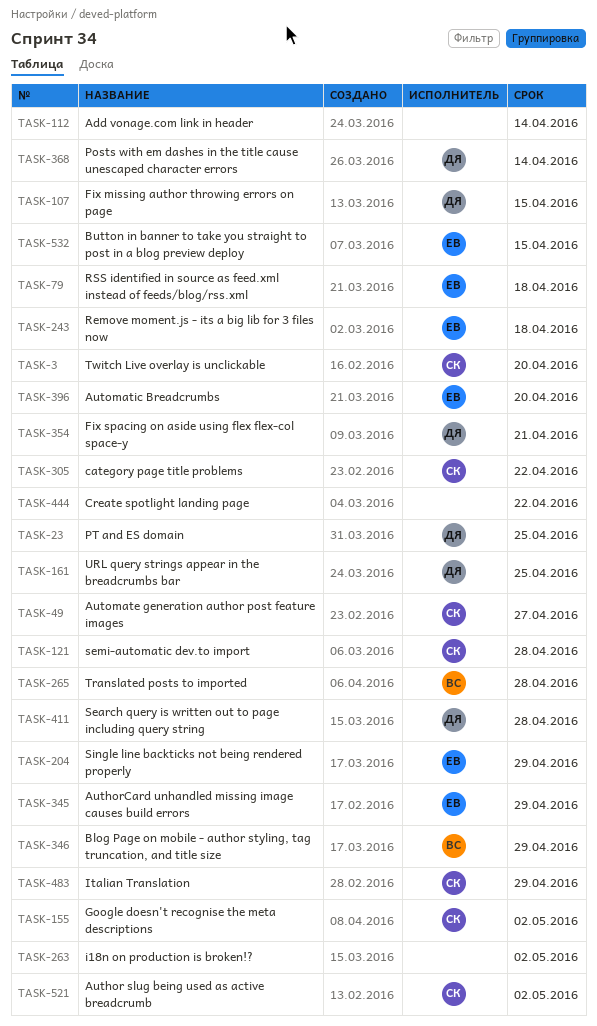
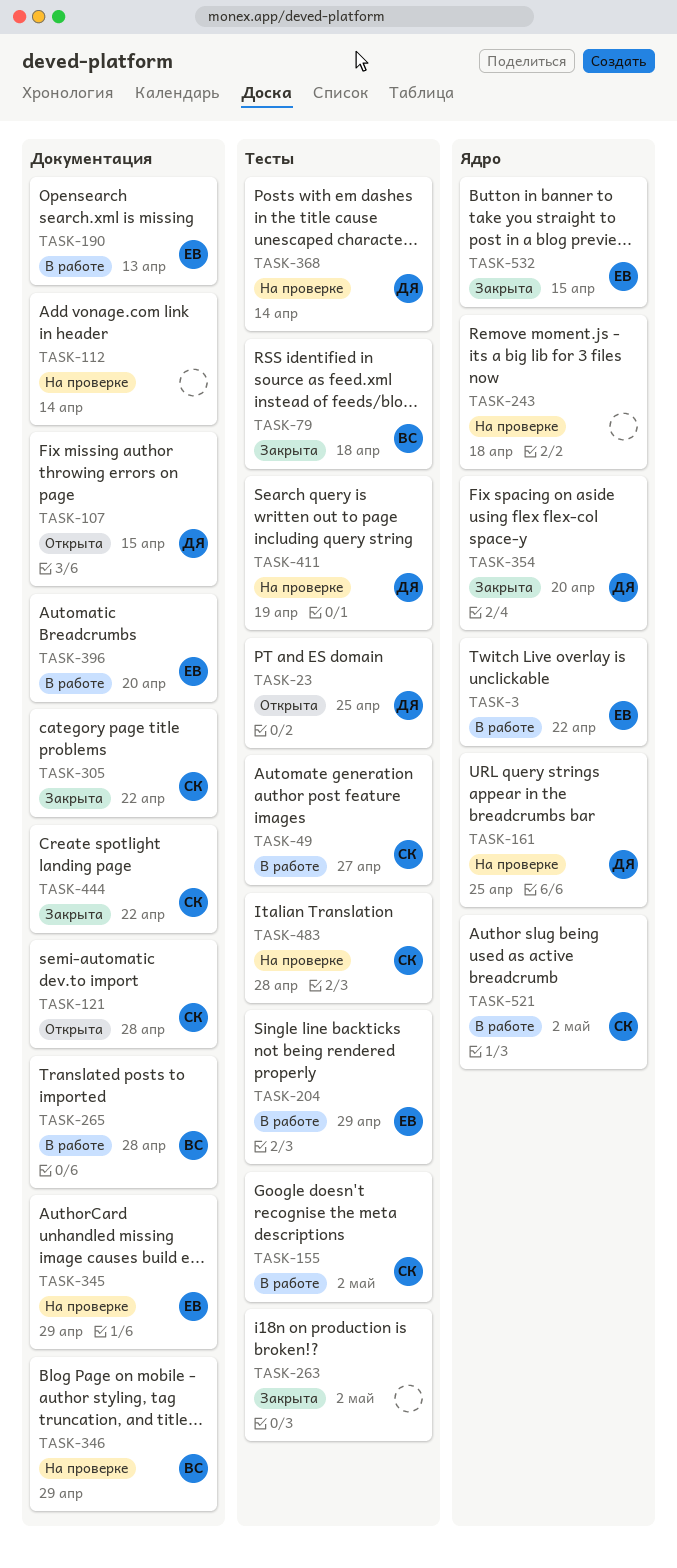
TASK-3, owner: СК -> ЕВ
TASK-3, due: Apr 20 -> Apr 22
TASK-79, owner: ЕВ -> ВС
TASK-190: none -> present
TASK-243, owner: ЕВ -> none
TASK-354, due: Apr 21 -> Apr 20
TASK-411, due: Apr 28 -> Apr 19
TASK-444, owner: none -> СК
TASK-483, due: Apr 29 -> Apr 28

